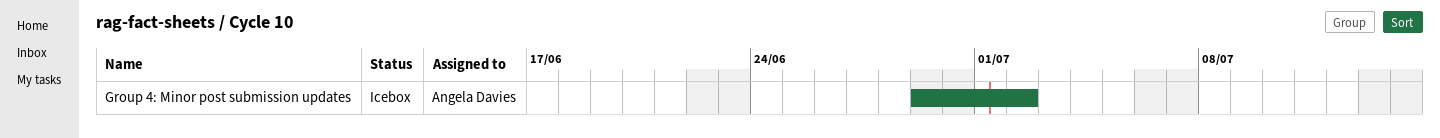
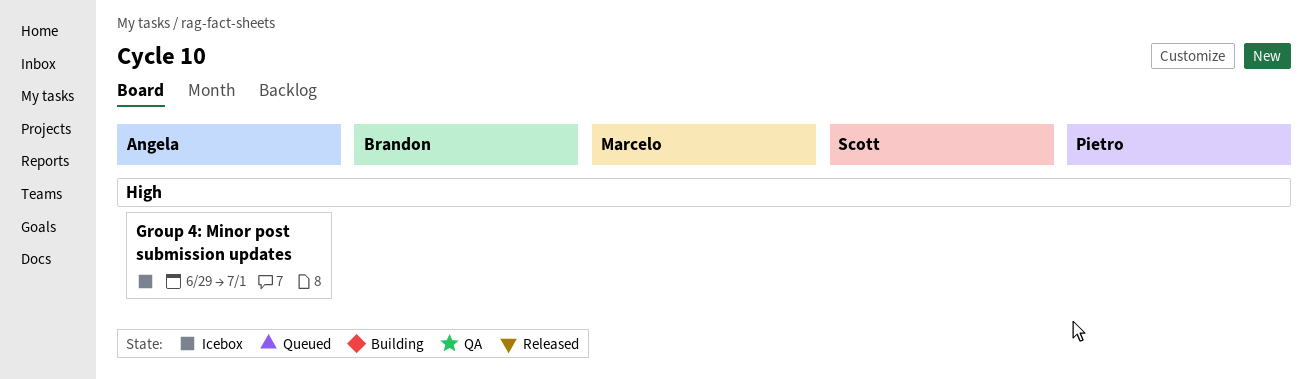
Group 4: Minor post submission updates, due: Jul 2 -> Jul 1

